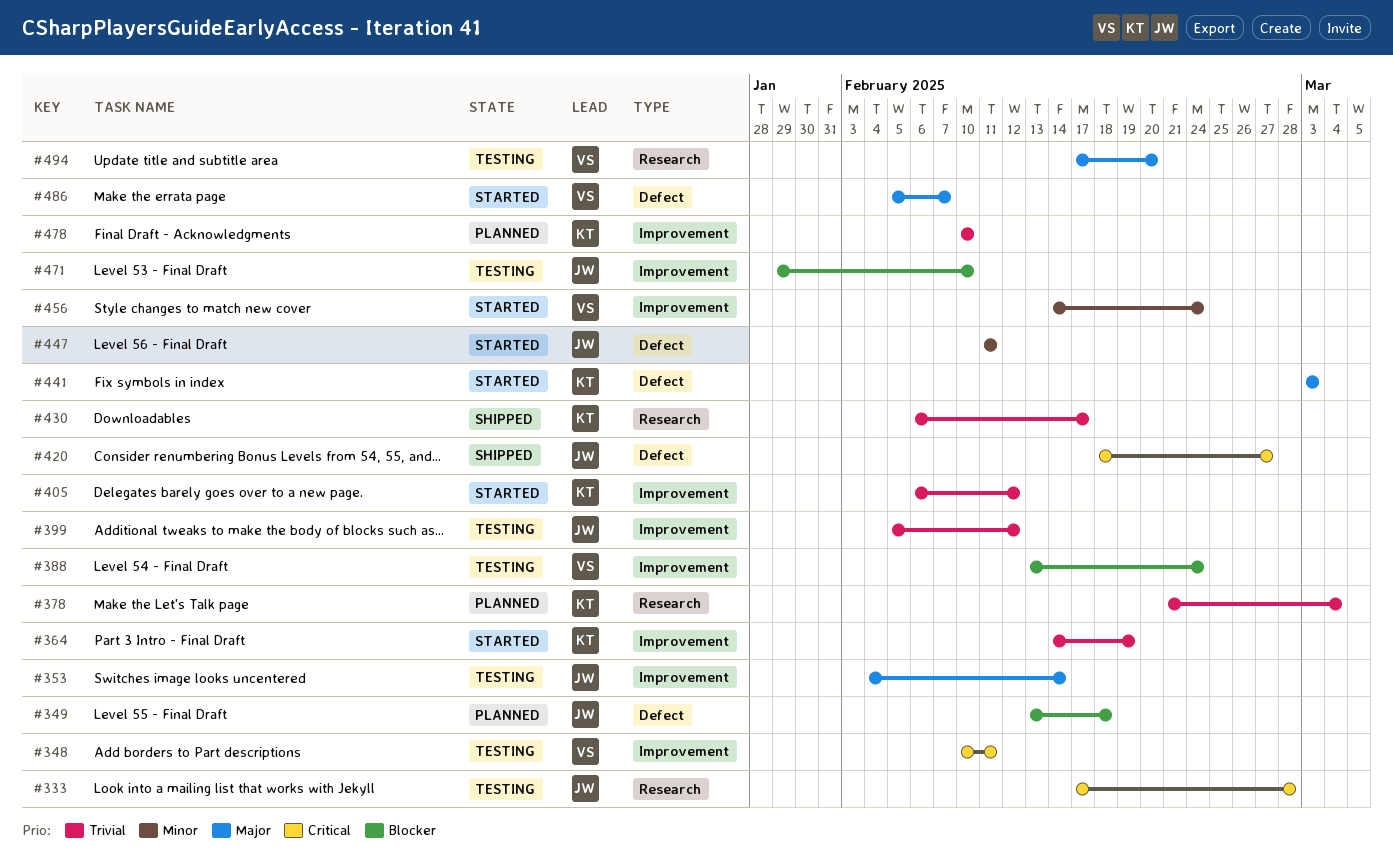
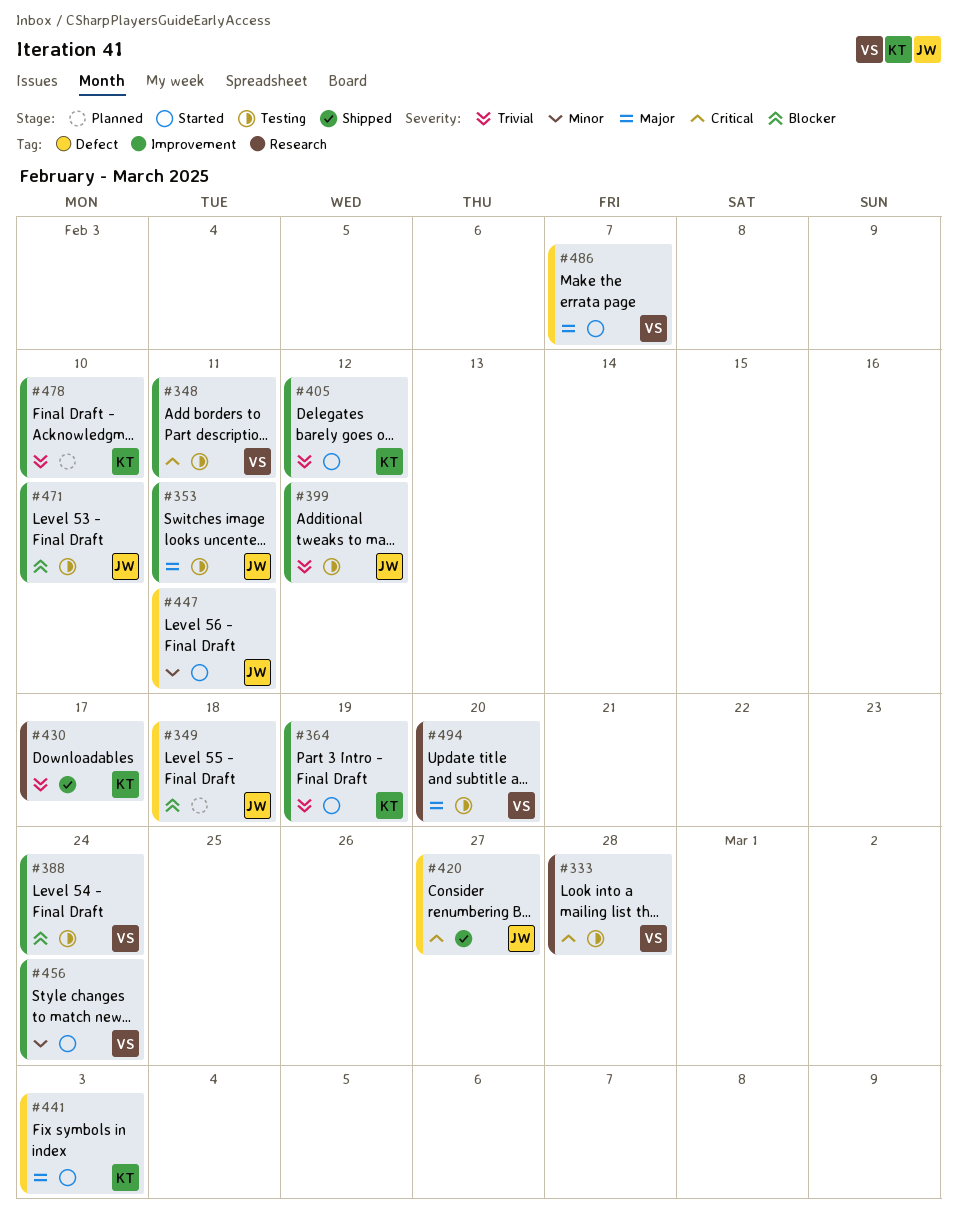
#333, owner: JW -> VS
#353, due: Feb 14 -> Feb 11
#378: present -> none

